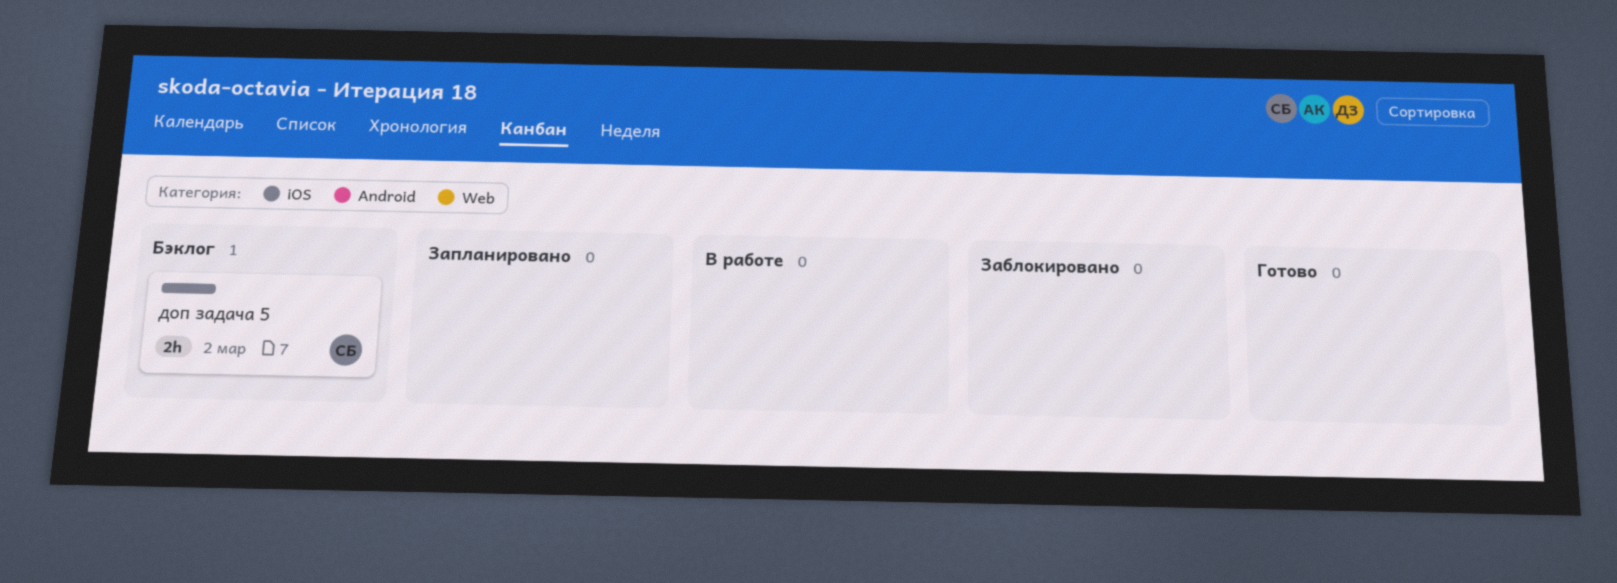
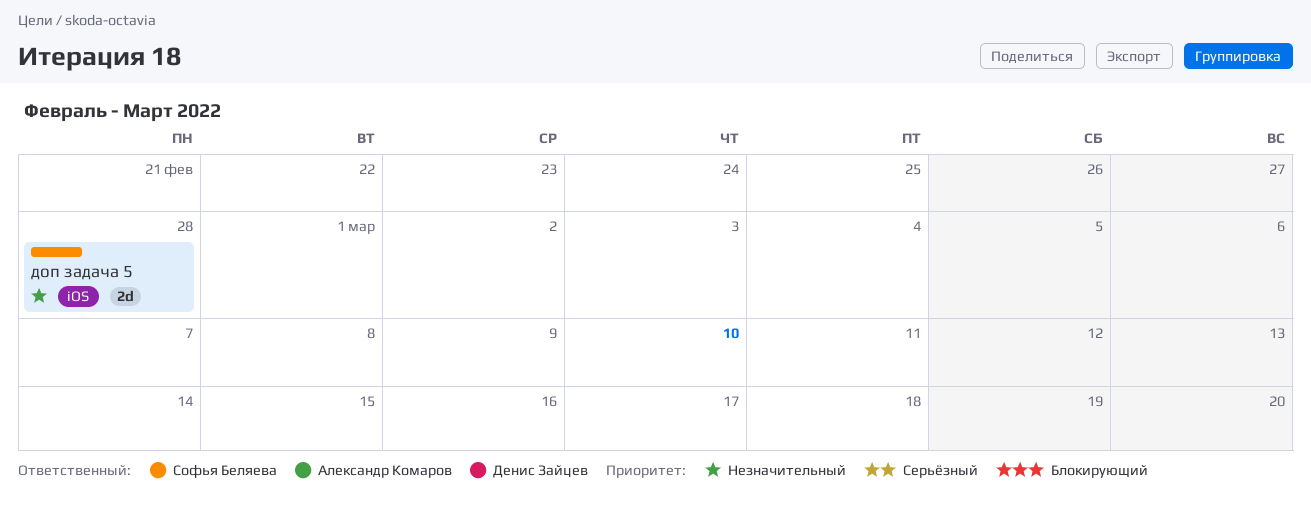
доп задача 5, estimate: 2h -> 2d
доп задача 5, due: Mar 2 -> Feb 28

